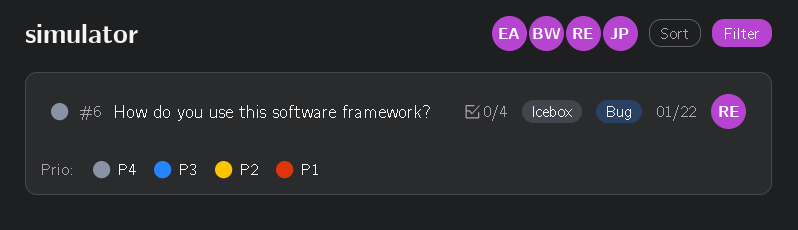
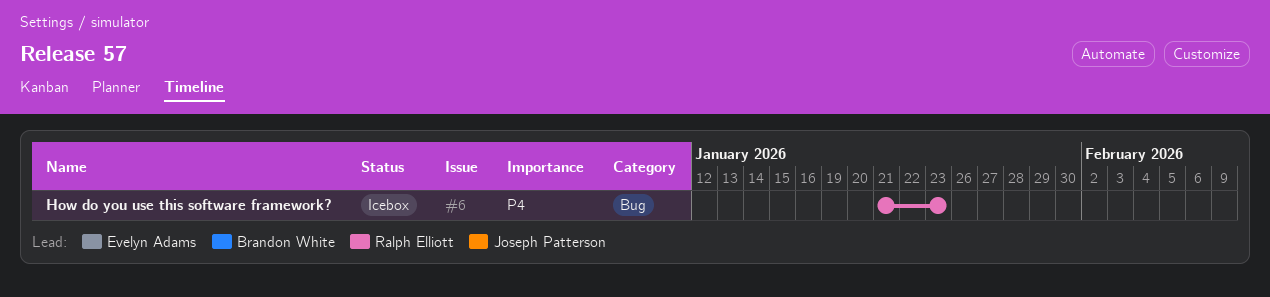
#6, due: Jan 22 -> Jan 23

